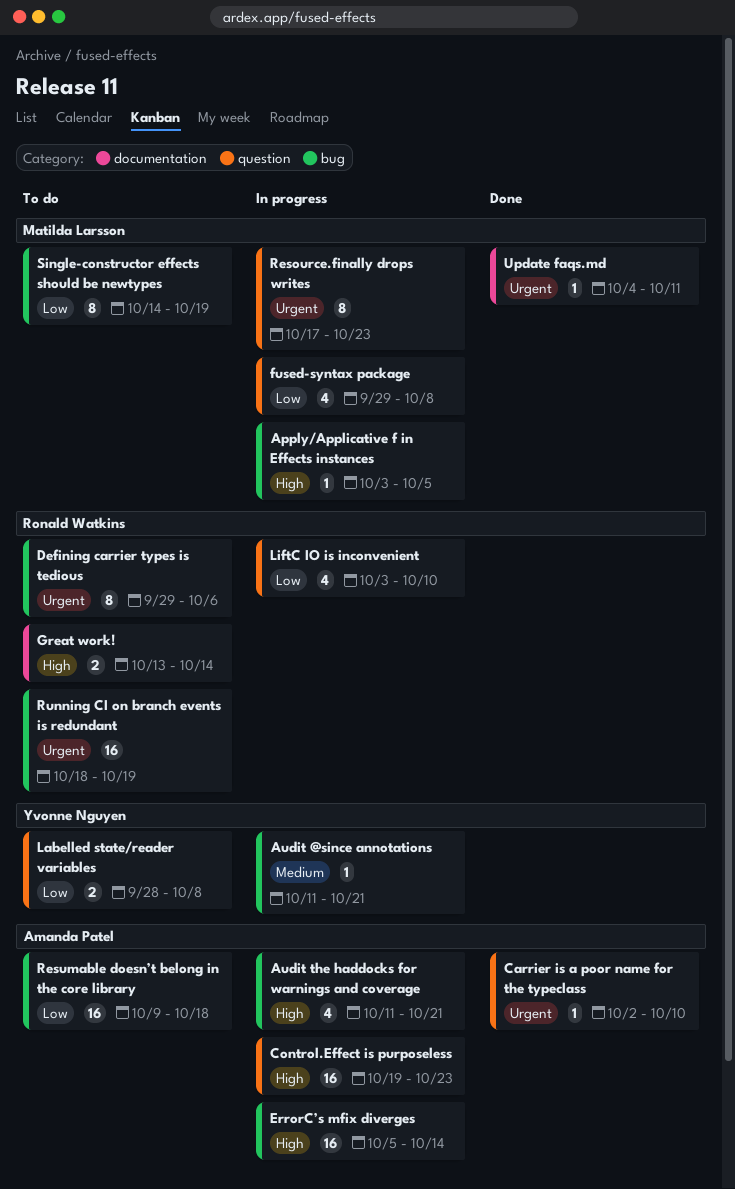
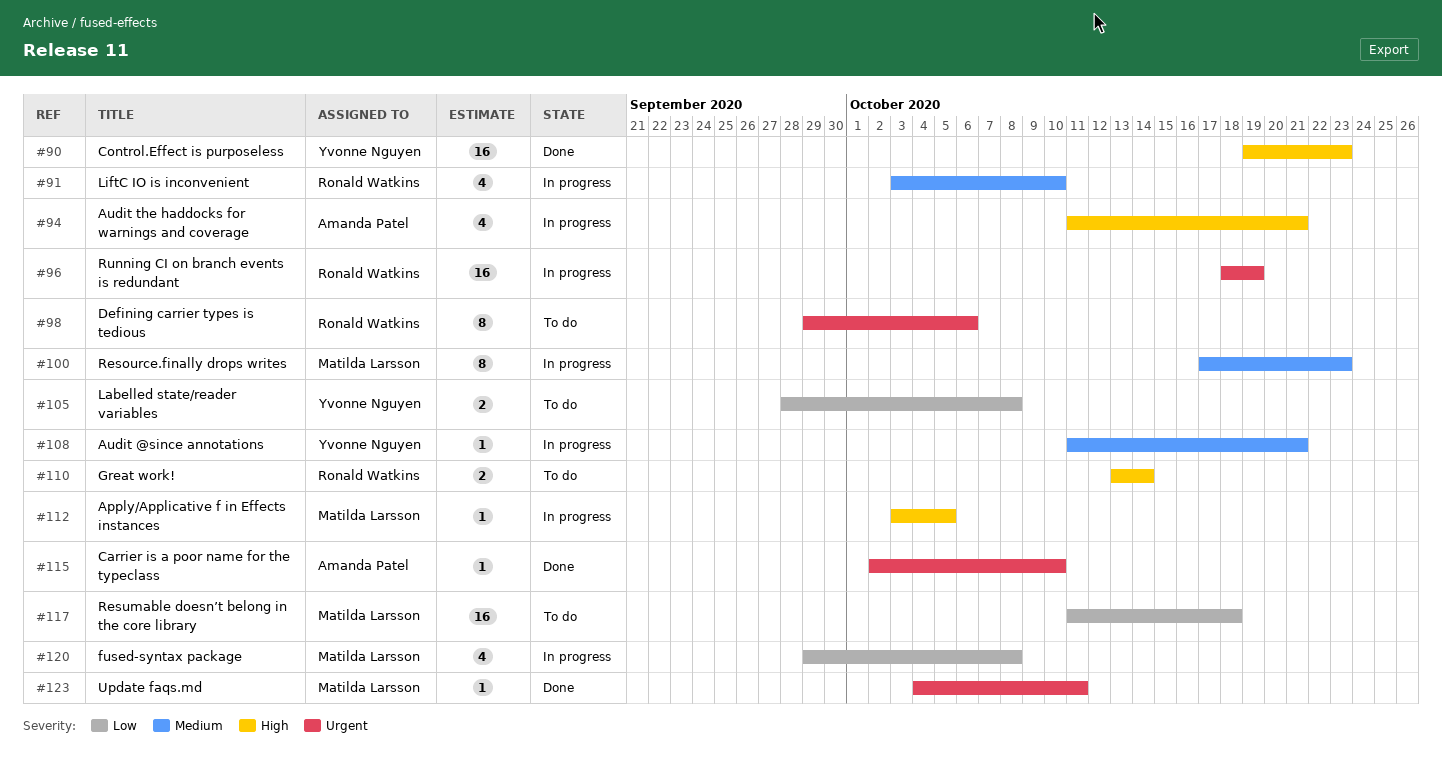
Control.Effect is purposeless, status: In progress -> Done
Control.Effect is purposeless, owner: Amanda Patel -> Yvonne Nguyen
ErrorC’s mfix diverges: present -> none
LiftC IO is inconvenient, priority: Low -> Medium
Resource.finally drops writes, priority: Urgent -> Medium
Resumable doesn’t belong in the core library, owner: Amanda Patel -> Matilda Larsson
Resumable doesn’t belong in the core library, start: Oct 9 -> Oct 11
Running CI on branch events is redundant, status: To do -> In progress
Single-constructor effects should be newtypes: present -> none

